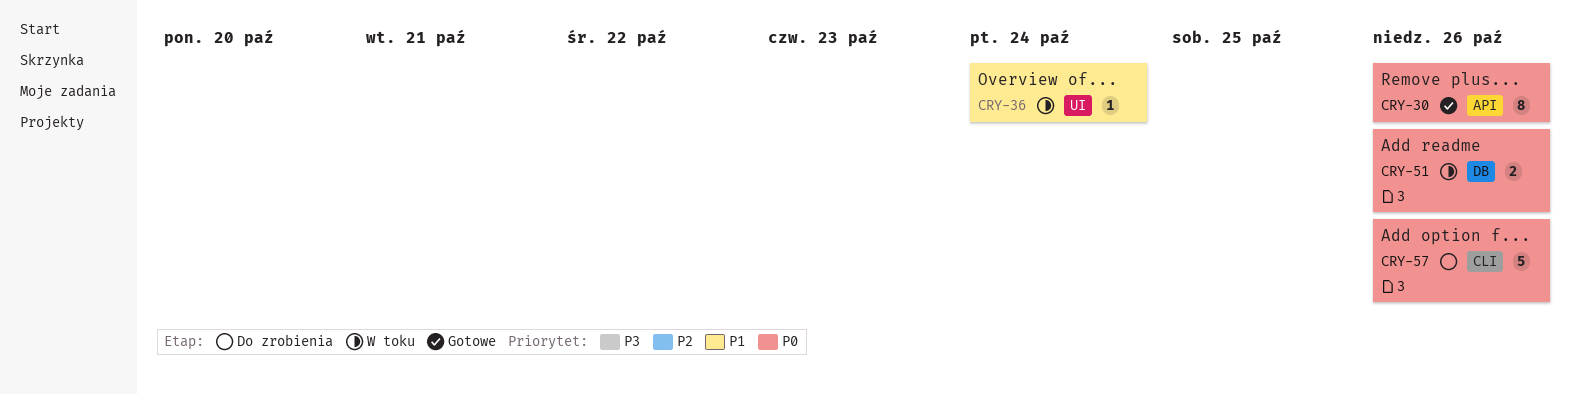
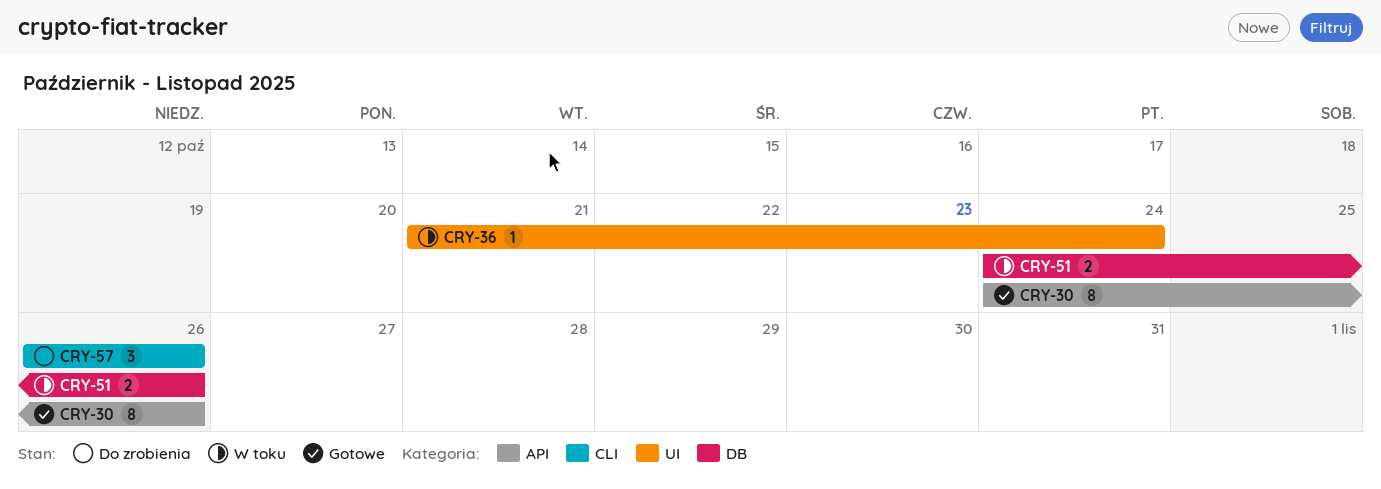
CRY-57, estimate: 5 -> 3

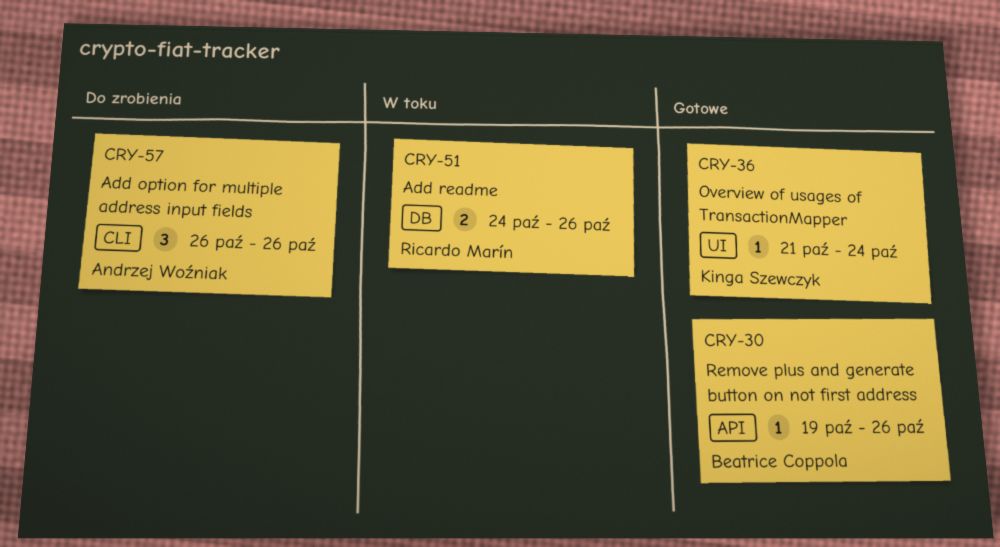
CRY-30, estimate: 8 -> 1
CRY-30, start: Oct 24 -> Oct 19
CRY-36, status: W toku -> Gotowe

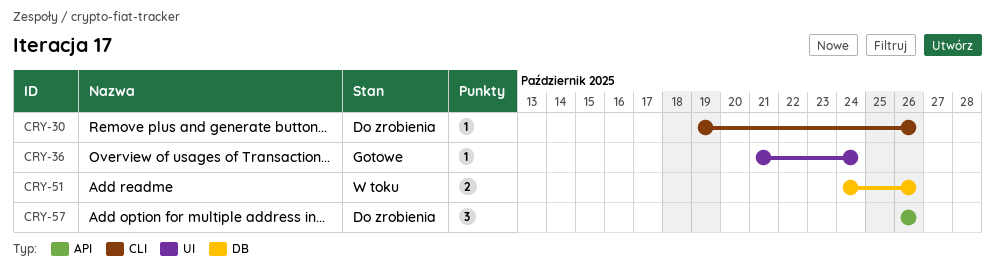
CRY-30, status: Gotowe -> Do zrobienia
CRY-30, label: API -> CLI
CRY-57, label: CLI -> API

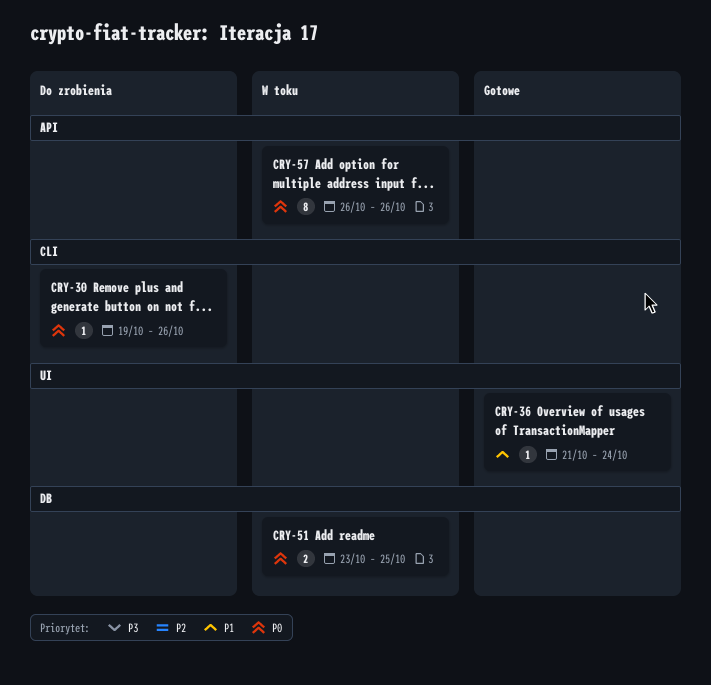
CRY-51, start: Oct 24 -> Oct 23
CRY-51, due: Oct 26 -> Oct 25
CRY-57, status: Do zrobienia -> W toku
CRY-57, estimate: 3 -> 8

